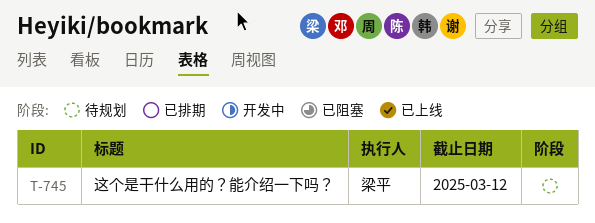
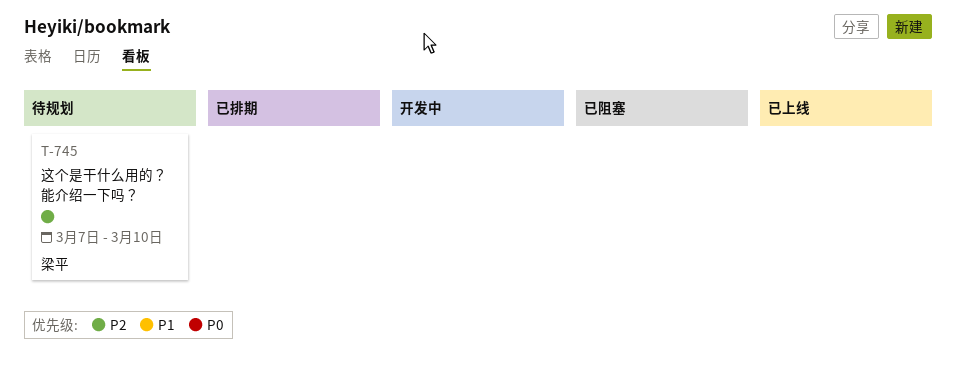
T-745, due: Mar 12 -> Mar 10

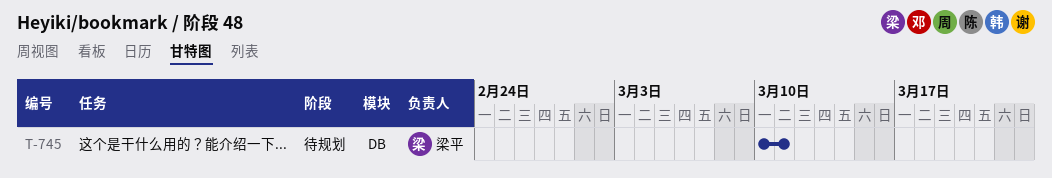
T-745, start: Mar 7 -> Mar 10
T-745, due: Mar 10 -> Mar 11

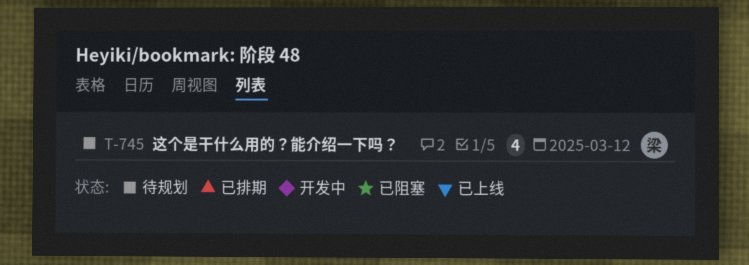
T-745, due: Mar 11 -> Mar 12

